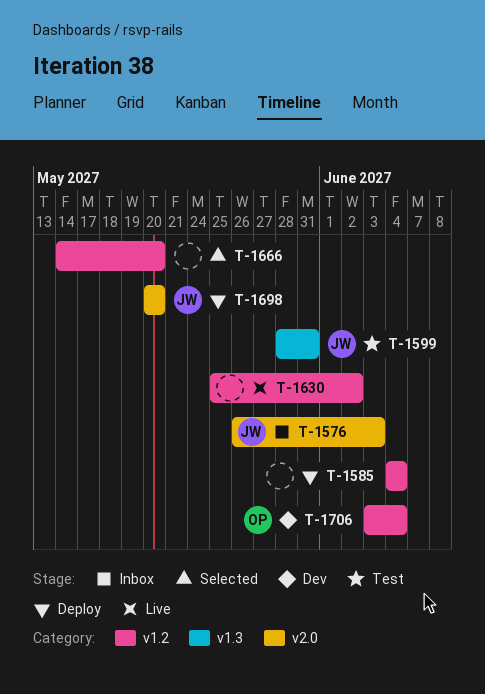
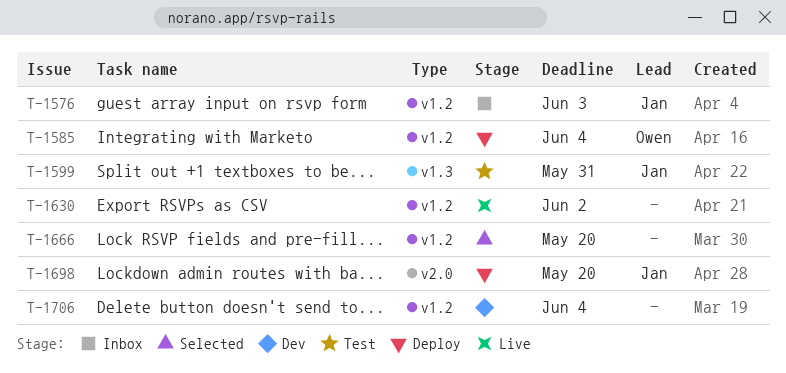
T-1576, label: v2.0 -> v1.2
T-1585, owner: none -> Owen
T-1706, owner: Owen -> none

